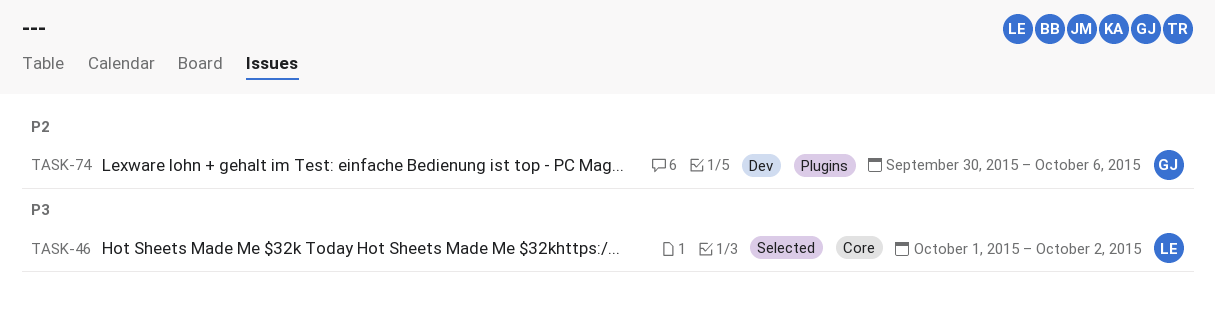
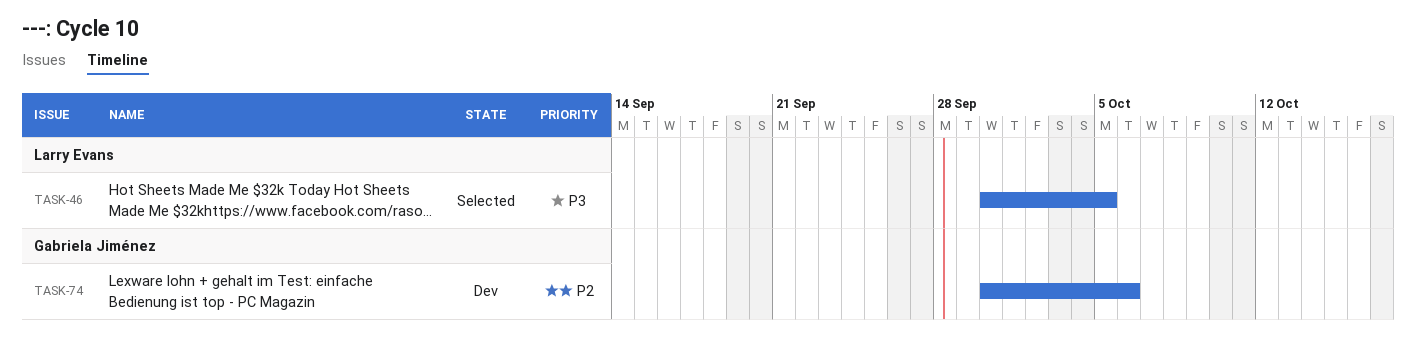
TASK-46, start: Oct 1 -> Sep 30
TASK-46, due: Oct 2 -> Oct 5

